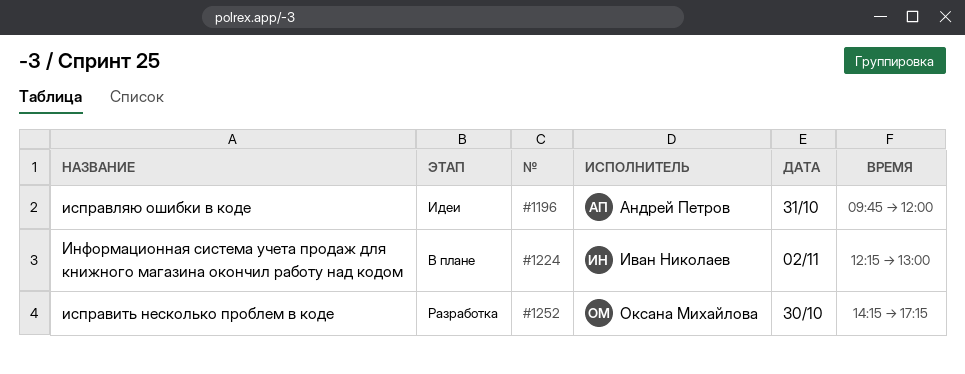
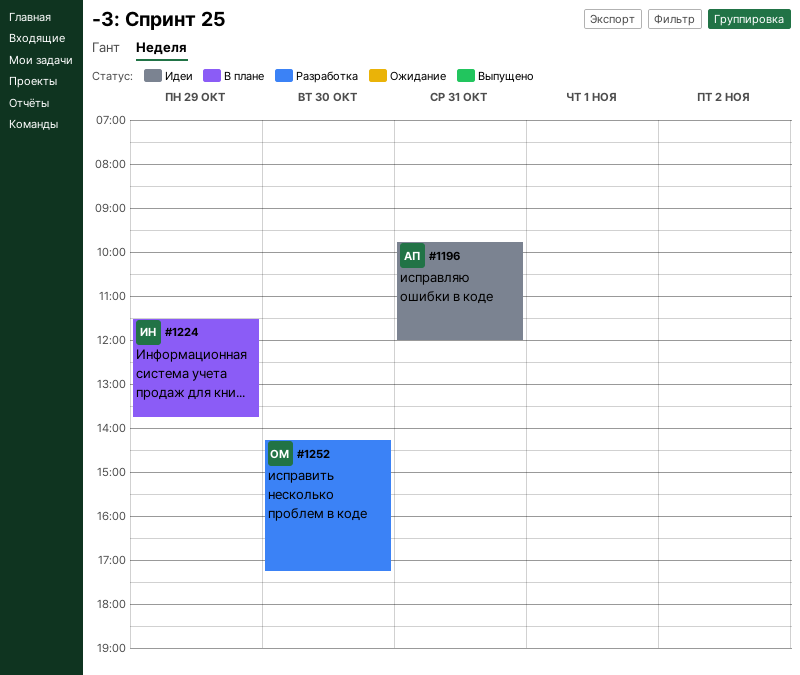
#1224, day: Nov 2 -> Oct 29
#1224, begins: 12:15 -> 11:30
#1224, ends: 13:00 -> 13:45

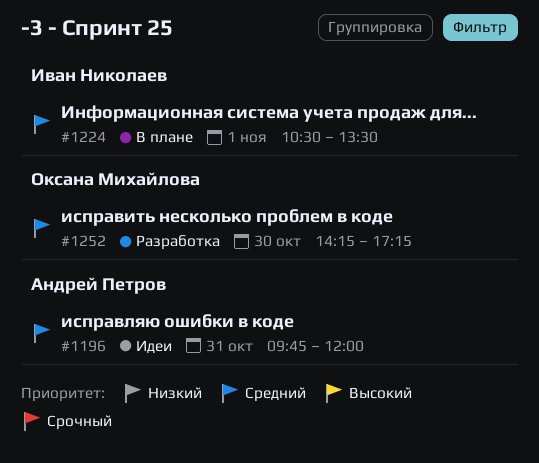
#1224, day: Oct 29 -> Nov 1
#1224, begins: 11:30 -> 10:30
#1224, ends: 13:45 -> 13:30

